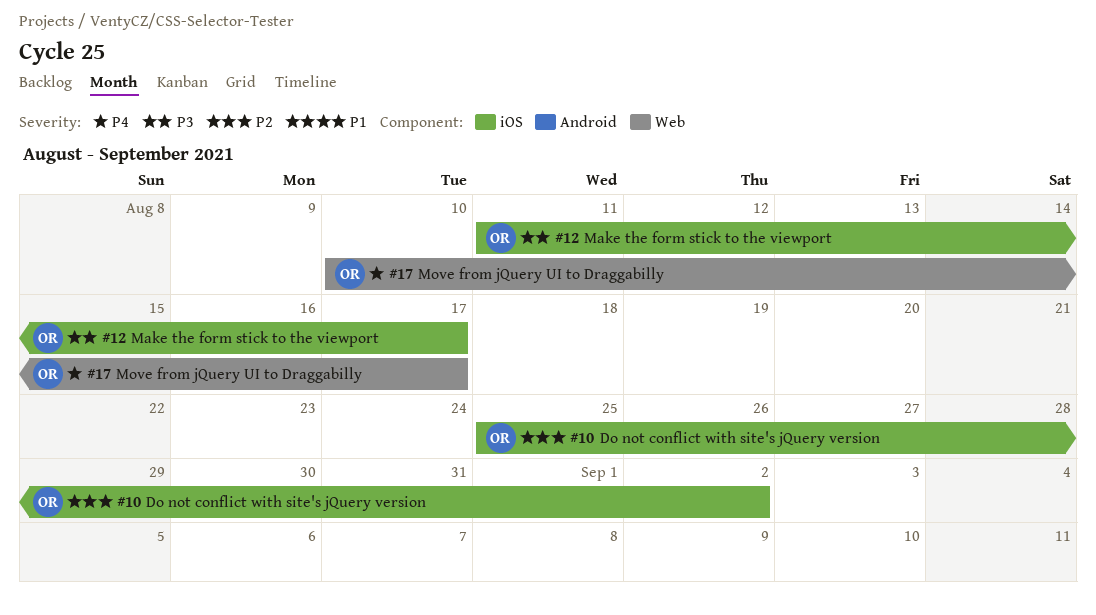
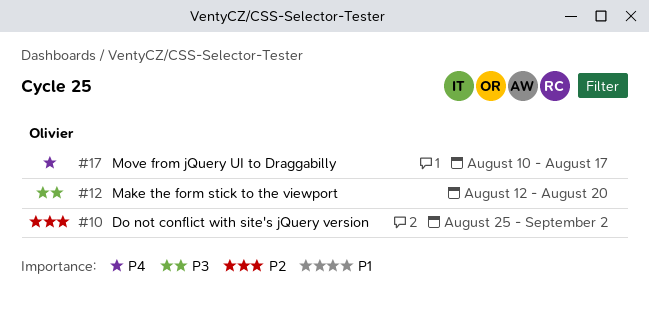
#12, start: Aug 11 -> Aug 12
#12, due: Aug 17 -> Aug 20

